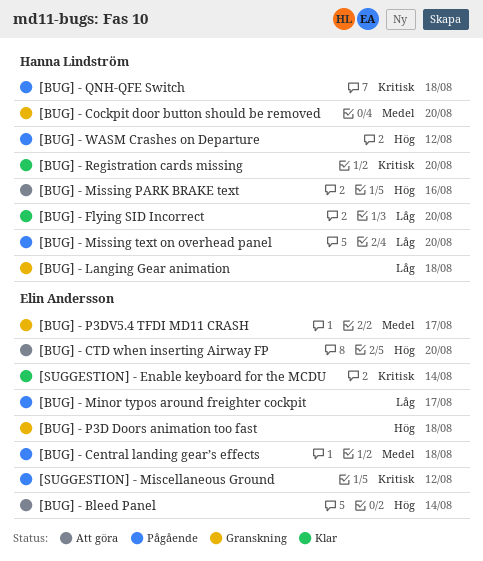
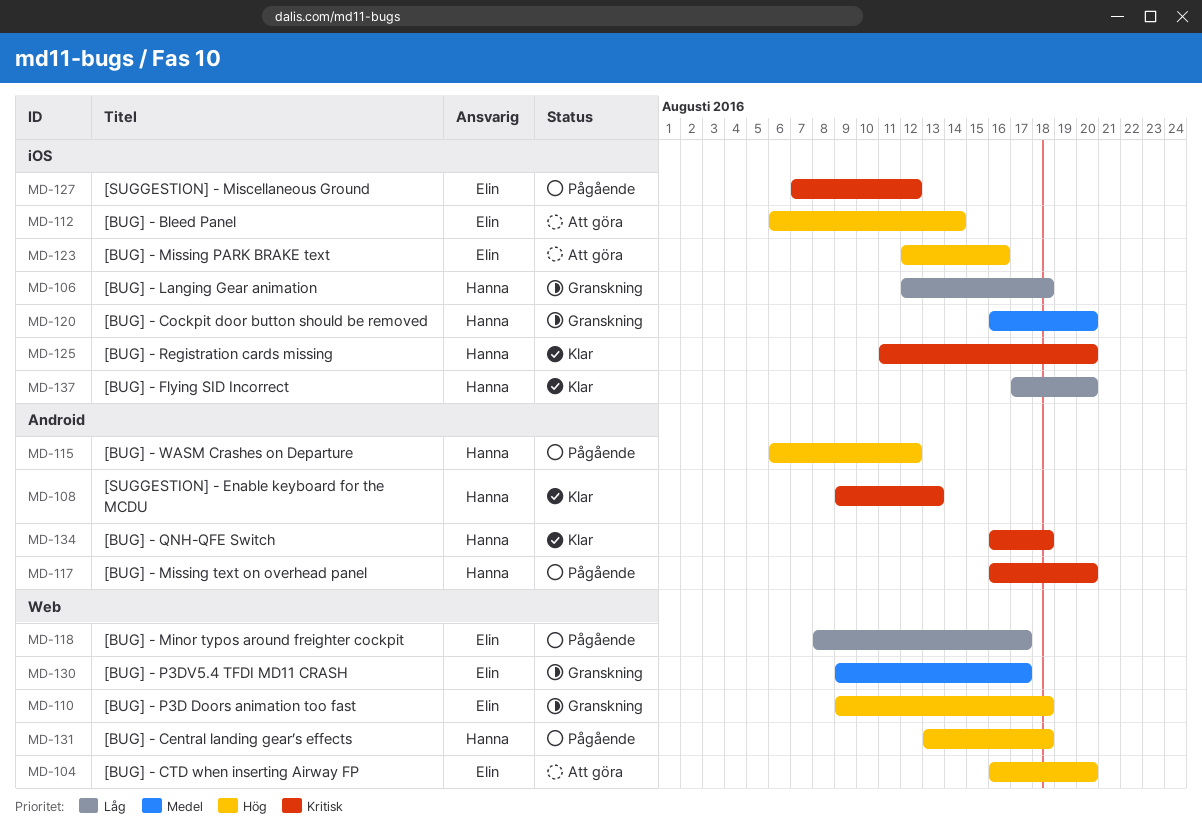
[BUG] - Central landing gear’s effects, owner: Elin Andersson -> Hanna Lindström
[BUG] - Central landing gear’s effects, priority: Medel -> Hög
[BUG] - Missing PARK BRAKE text, owner: Hanna Lindström -> Elin Andersson
[BUG] - Missing text on overhead panel, priority: Låg -> Kritisk
[BUG] - QNH-QFE Switch, status: Pågående -> Klar
[SUGGESTION] - Enable keyboard for the MCDU, owner: Elin Andersson -> Hanna Lindström
[SUGGESTION] - Enable keyboard for the MCDU, due: Aug 14 -> Aug 13

